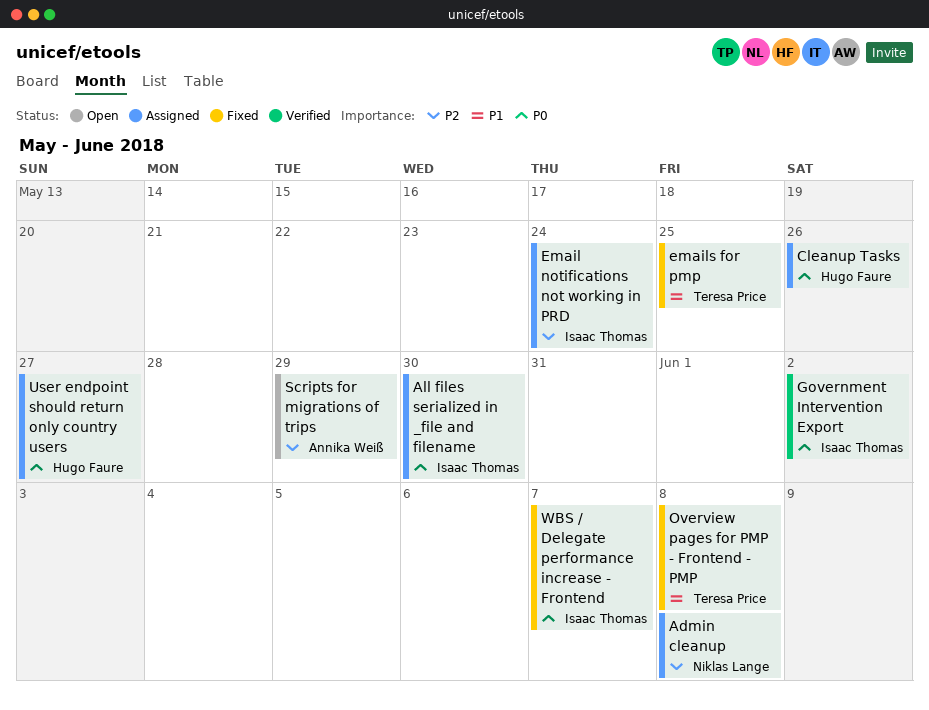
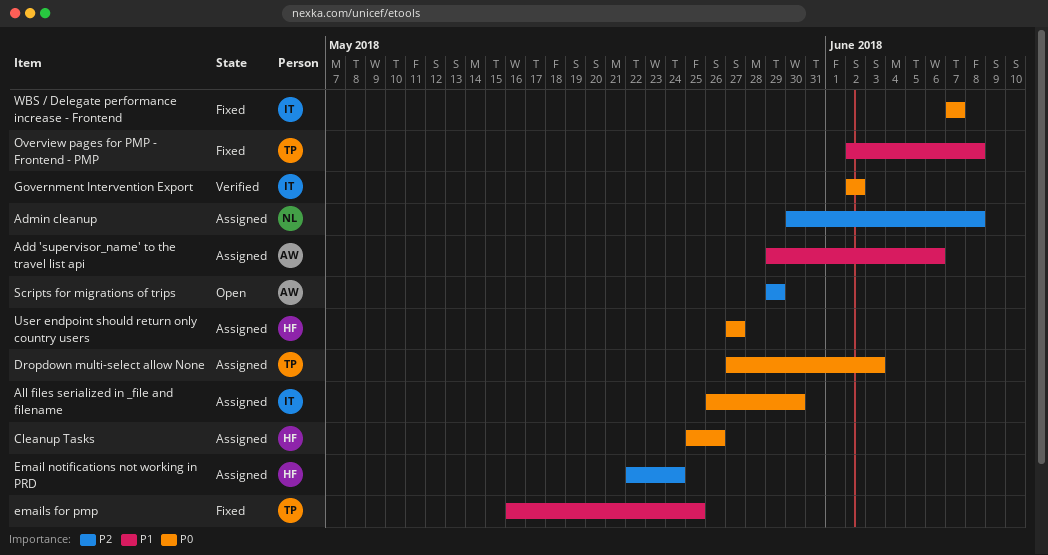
Add 'supervisor_name' to the travel list api: none -> present
Dropdown multi-select allow None: none -> present
Email notifications not working in PRD, owner: Isaac Thomas -> Hugo Faure

